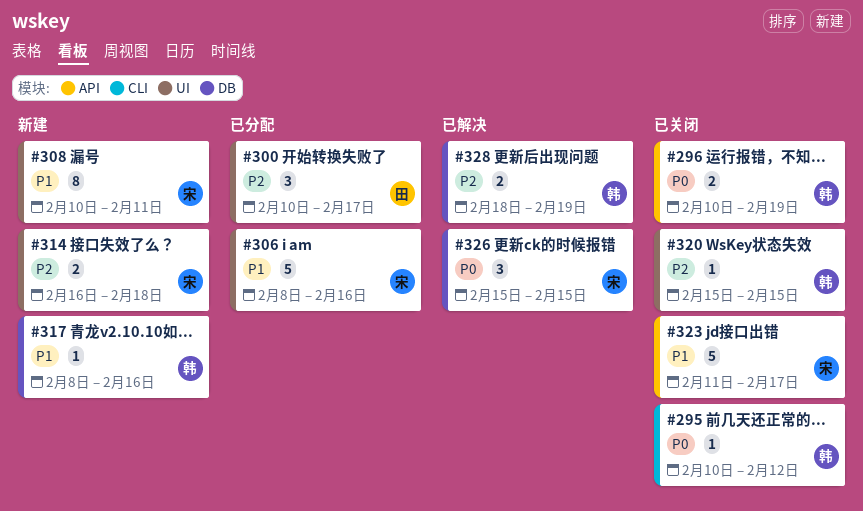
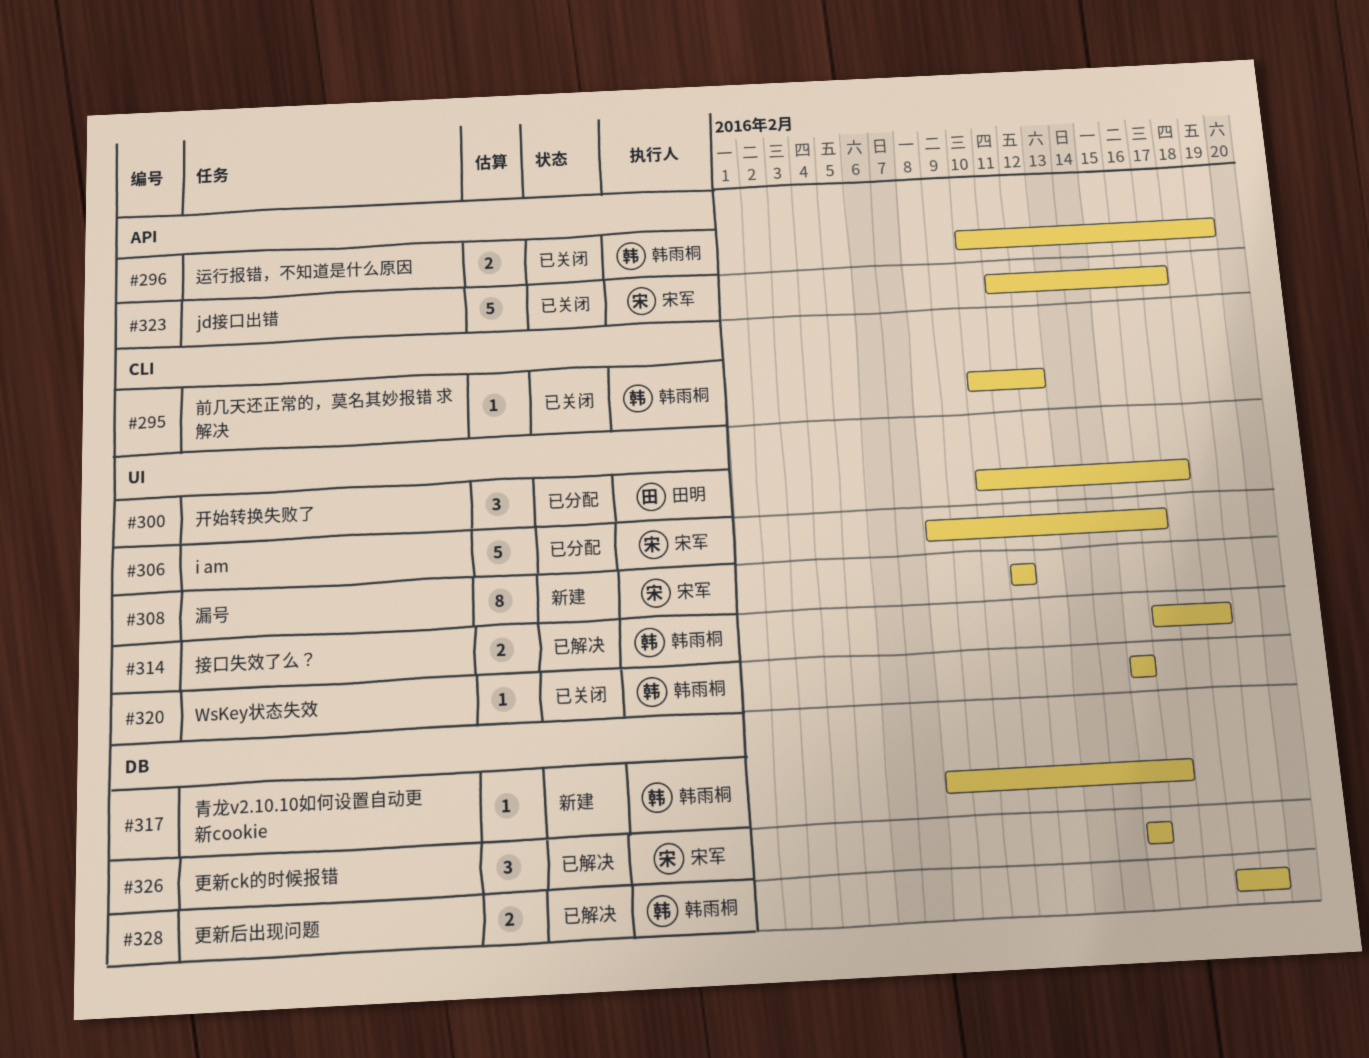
#308, start: Feb 10 -> Feb 11
#314, status: 新建 -> 已解决
#314, owner: 宋军 -> 韩雨桐

